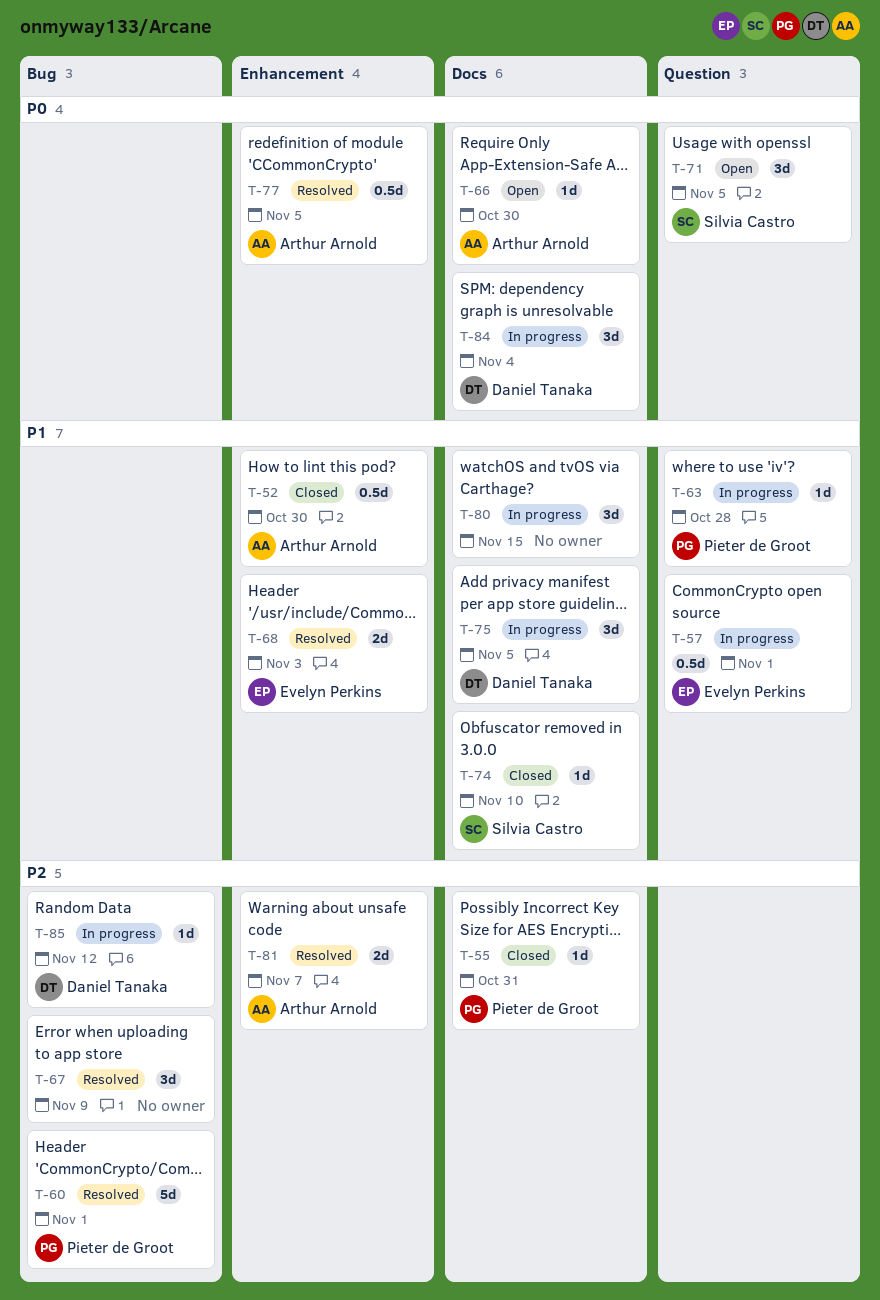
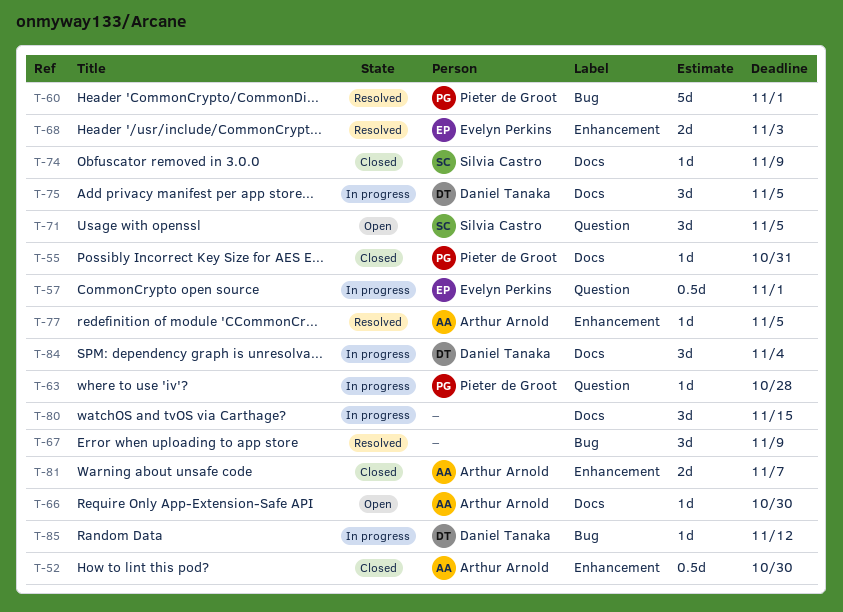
T-74, due: Nov 10 -> Nov 9
T-77, estimate: 0.5d -> 1d
T-81, status: Resolved -> Closed

